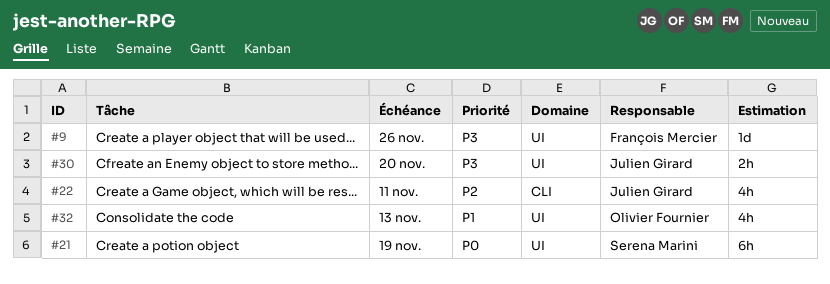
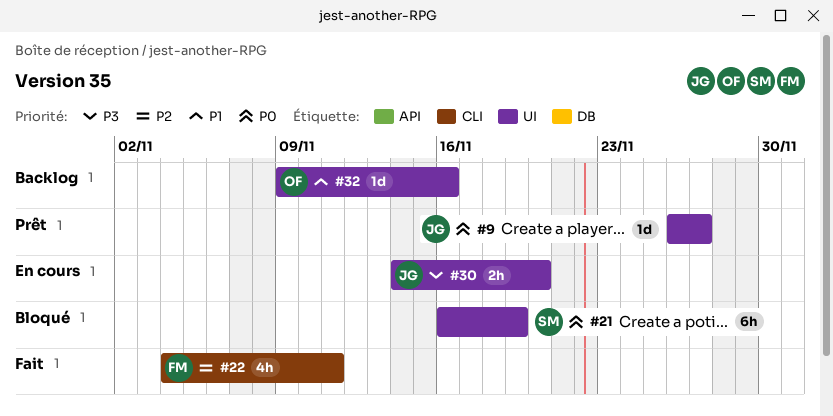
#9, owner: François Mercier -> Julien Girard
#9, priority: P3 -> P0
#9, due: Nov 26 -> Nov 27
#22, owner: Julien Girard -> François Mercier
#32, estimate: 4h -> 1d
#32, due: Nov 13 -> Nov 16

